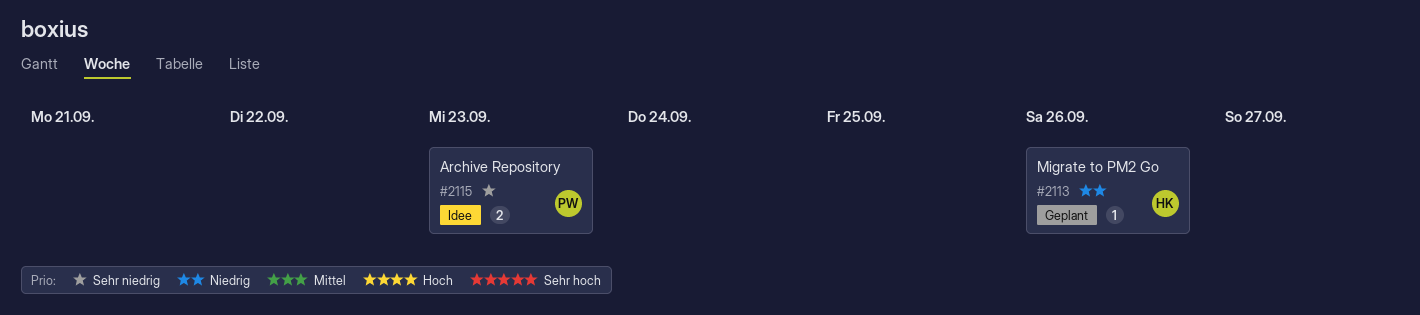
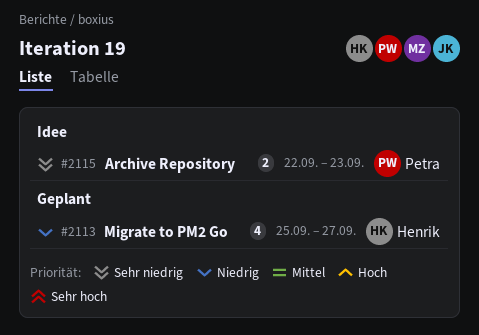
#2113, estimate: 1 -> 4
#2113, due: Sep 26 -> Sep 27

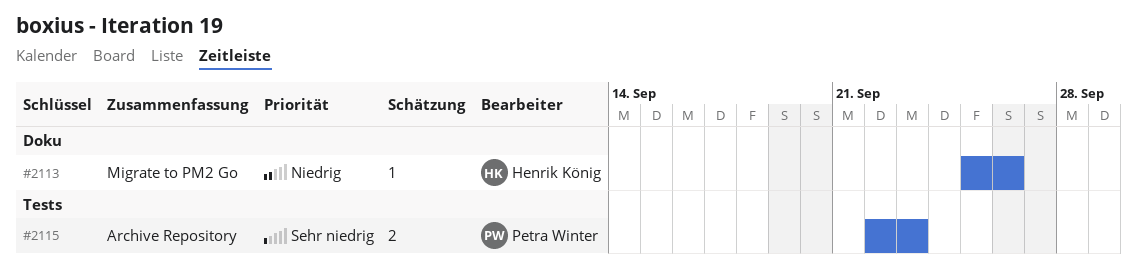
#2113, estimate: 4 -> 1
#2113, due: Sep 27 -> Sep 26

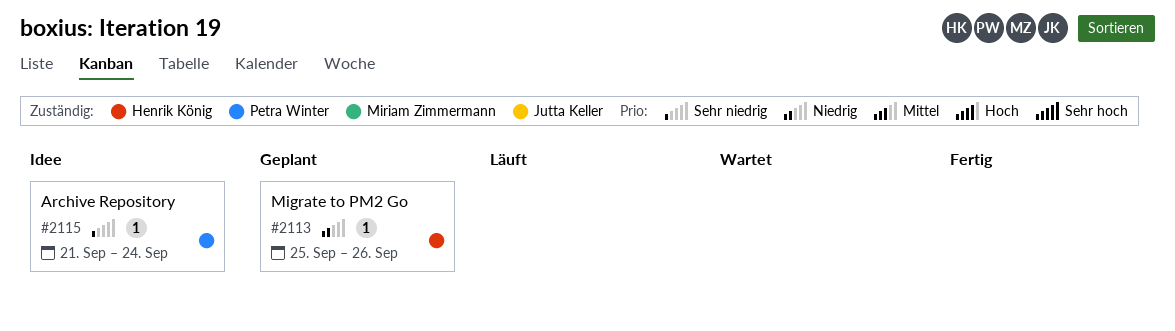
#2115, estimate: 2 -> 1
#2115, start: Sep 22 -> Sep 21
#2115, due: Sep 23 -> Sep 24

